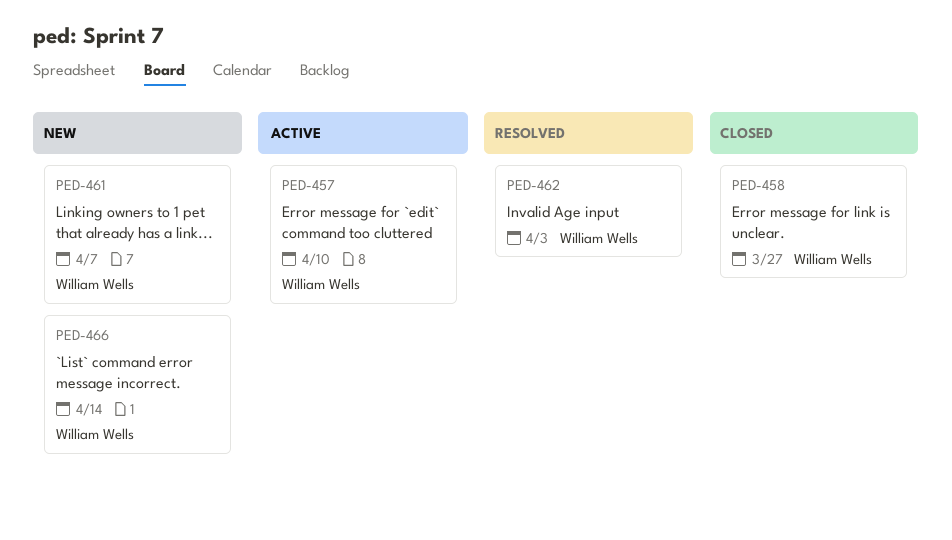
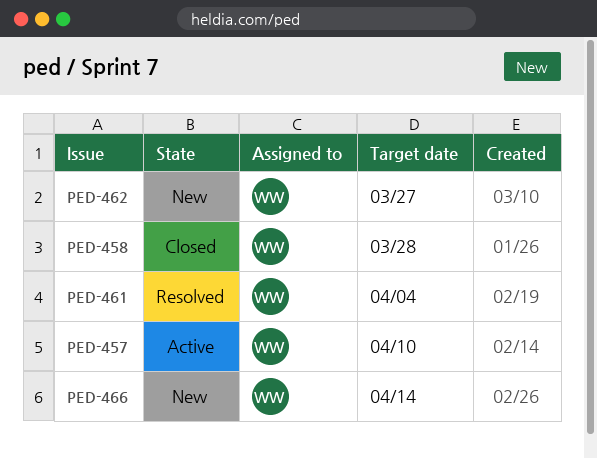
PED-458, due: Mar 27 -> Mar 28
PED-461, status: New -> Resolved
PED-461, due: Apr 7 -> Apr 4
PED-462, status: Resolved -> New
PED-462, due: Apr 3 -> Mar 27

